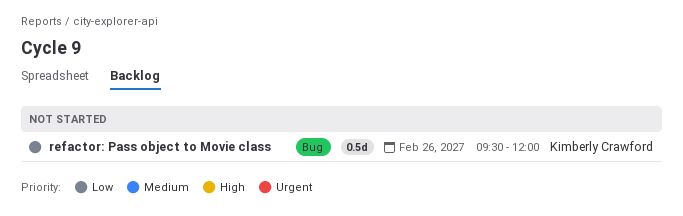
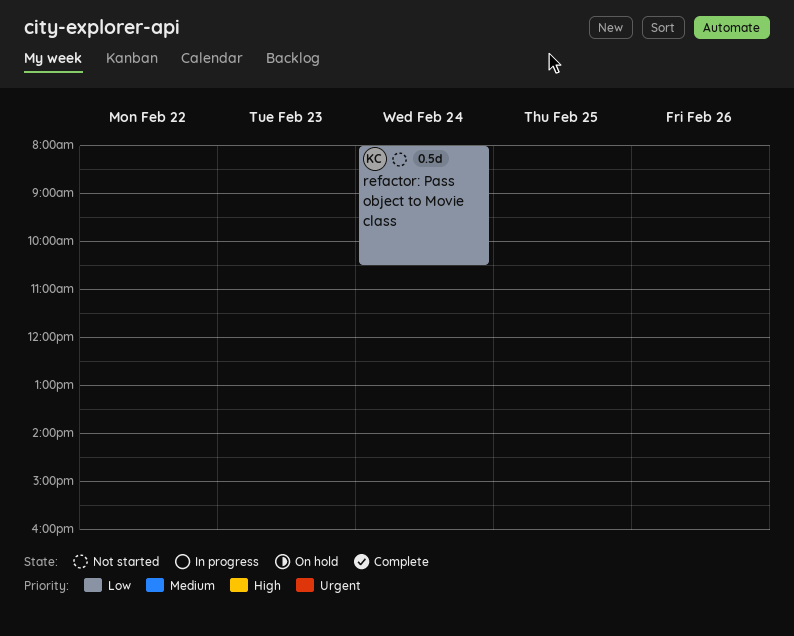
refactor: Pass object to Movie class, day: Feb 26 -> Feb 24
refactor: Pass object to Movie class, begins: 09:30 -> 08:00
refactor: Pass object to Movie class, ends: 12:00 -> 10:30

